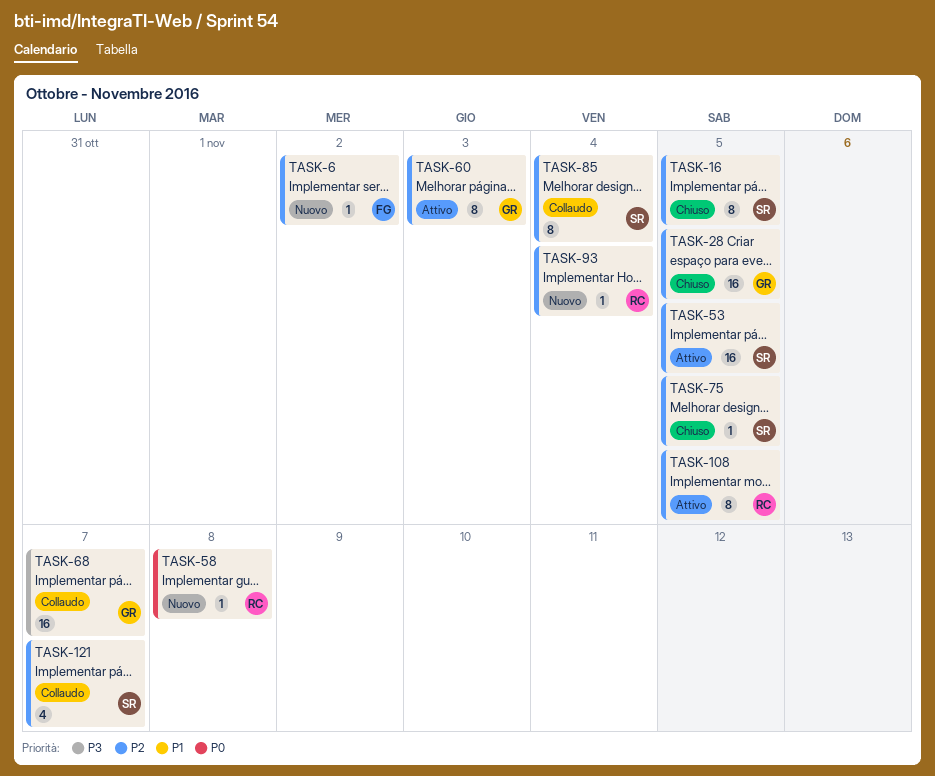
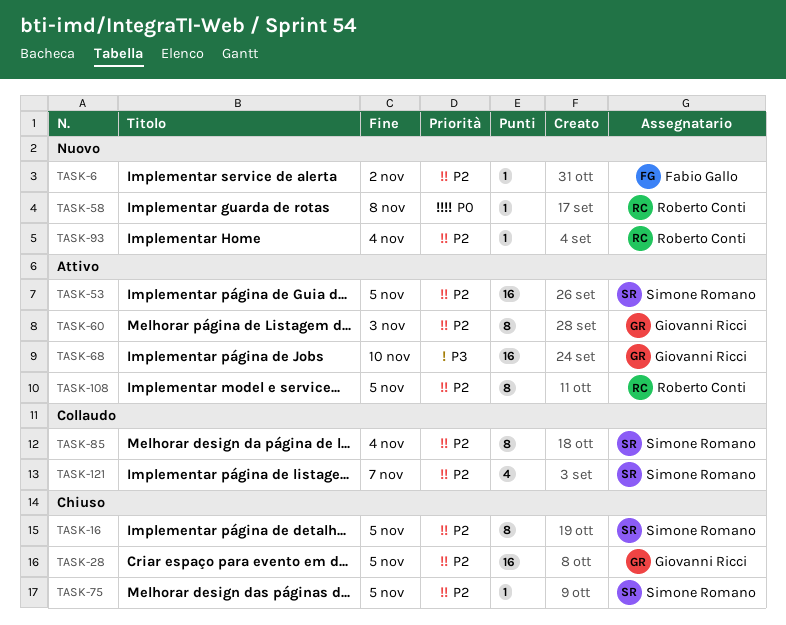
TASK-68, status: Collaudo -> Attivo
TASK-68, due: Nov 7 -> Nov 10

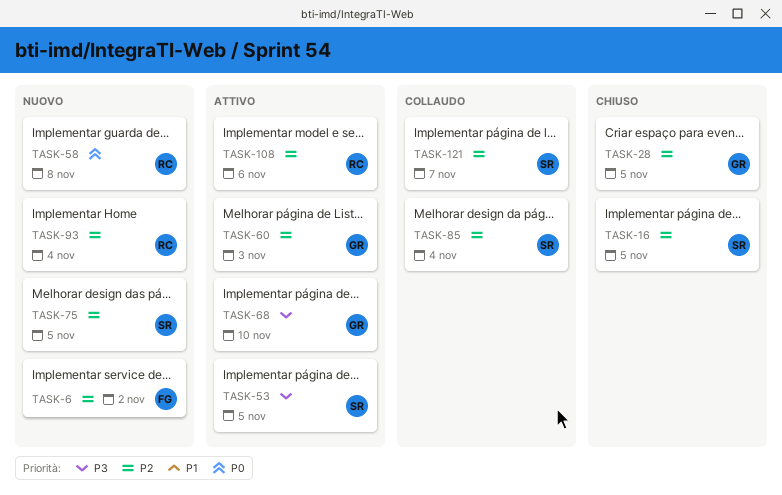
TASK-53, priority: P2 -> P3
TASK-75, status: Chiuso -> Nuovo
TASK-108, due: Nov 5 -> Nov 6

